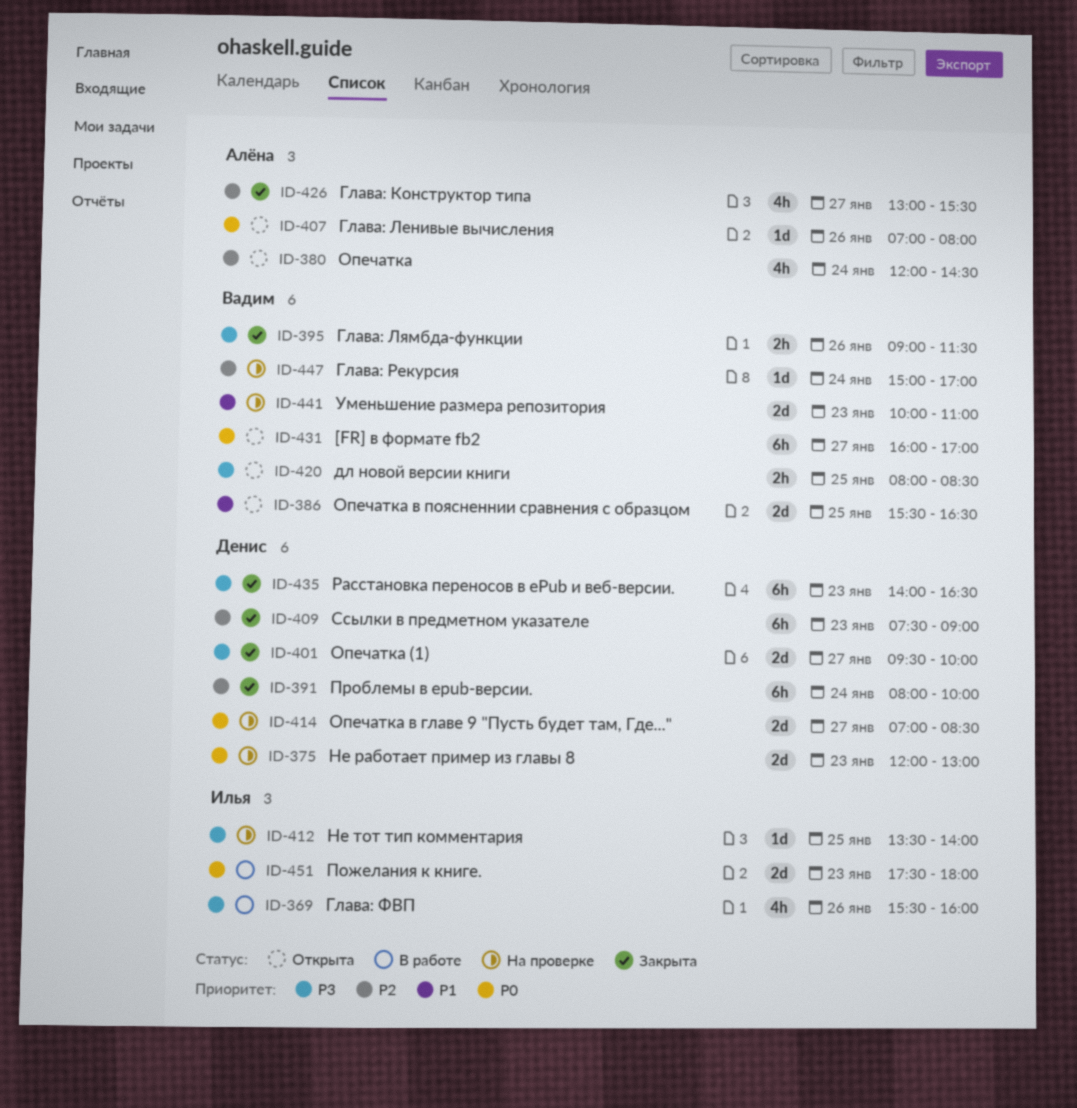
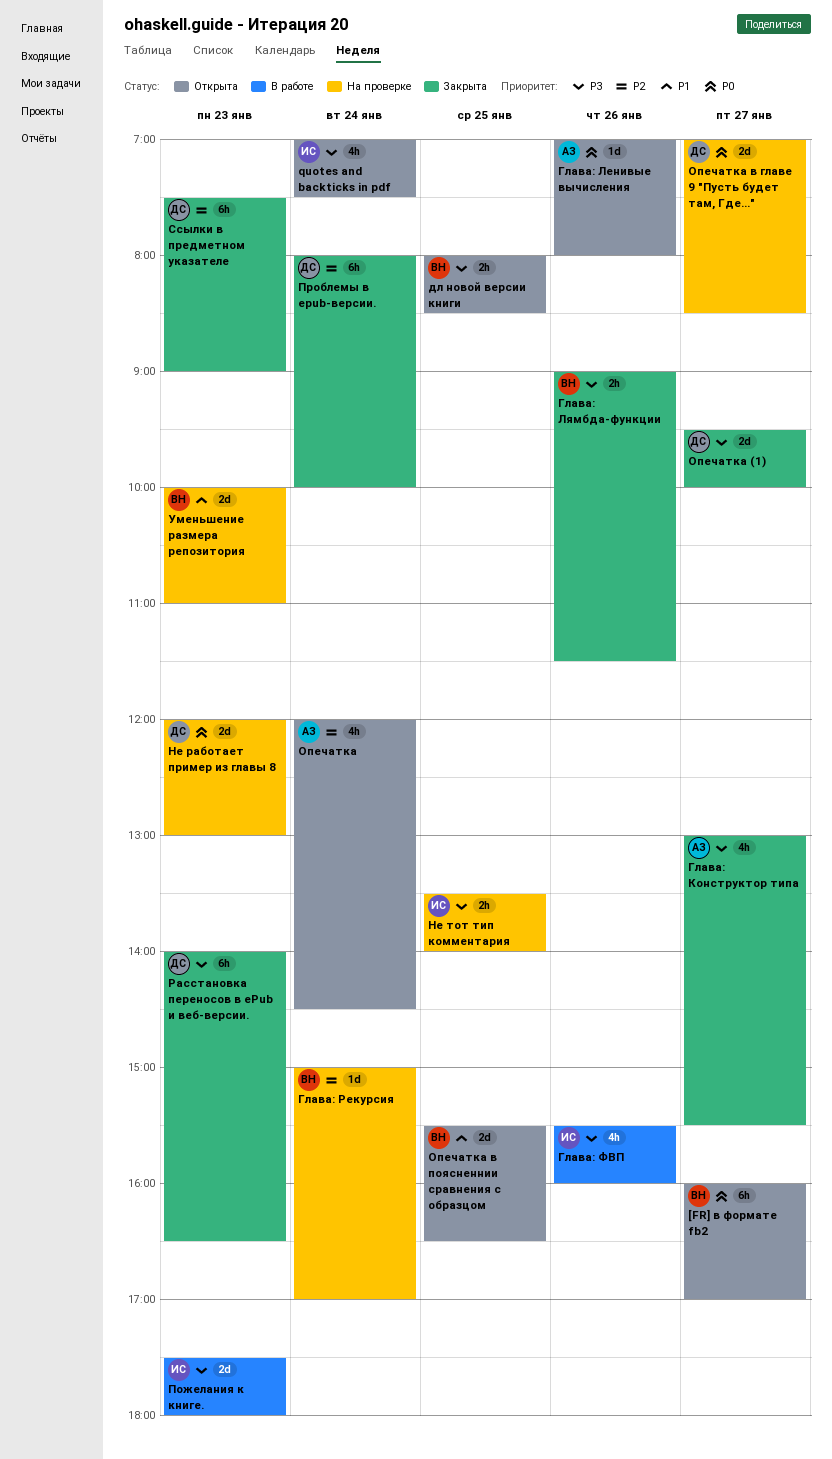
quotes and backticks in pdf: none -> present
Глава: Конструктор типа, priority: P2 -> P3
Не тот тип комментария, estimate: 1d -> 2h
Пожелания к книге., priority: P0 -> P3

